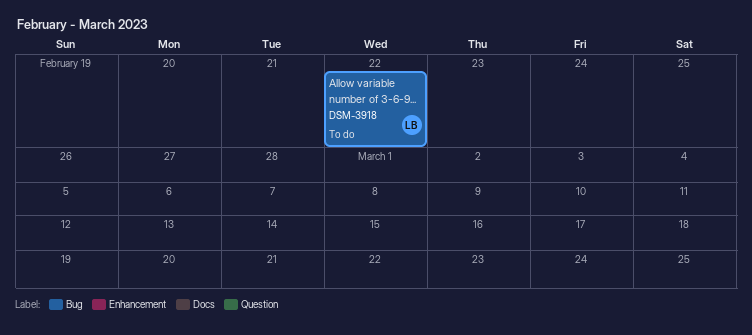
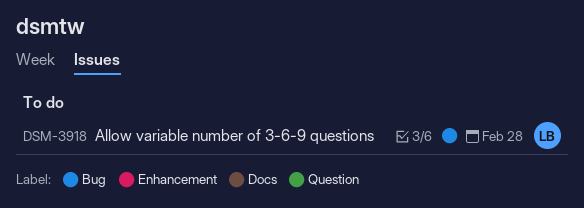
DSM-3918, due: Feb 22 -> Feb 28

